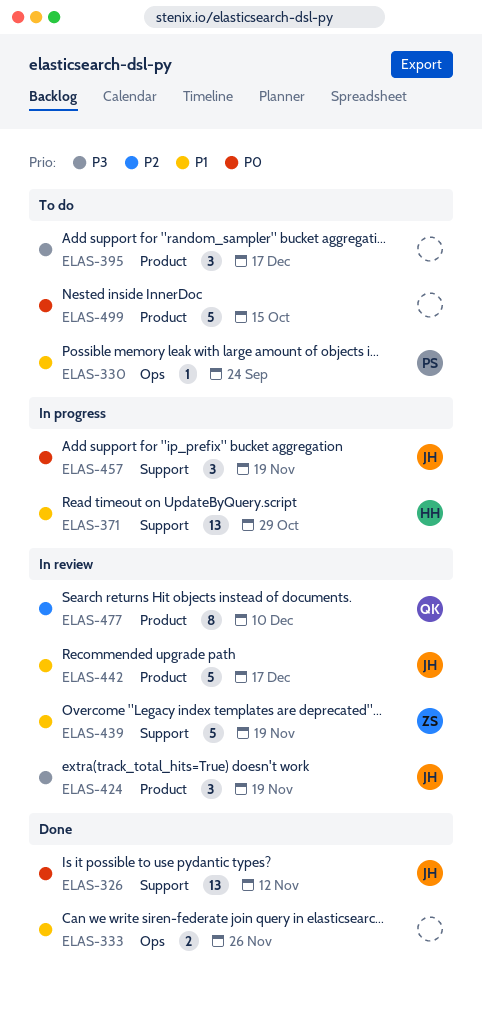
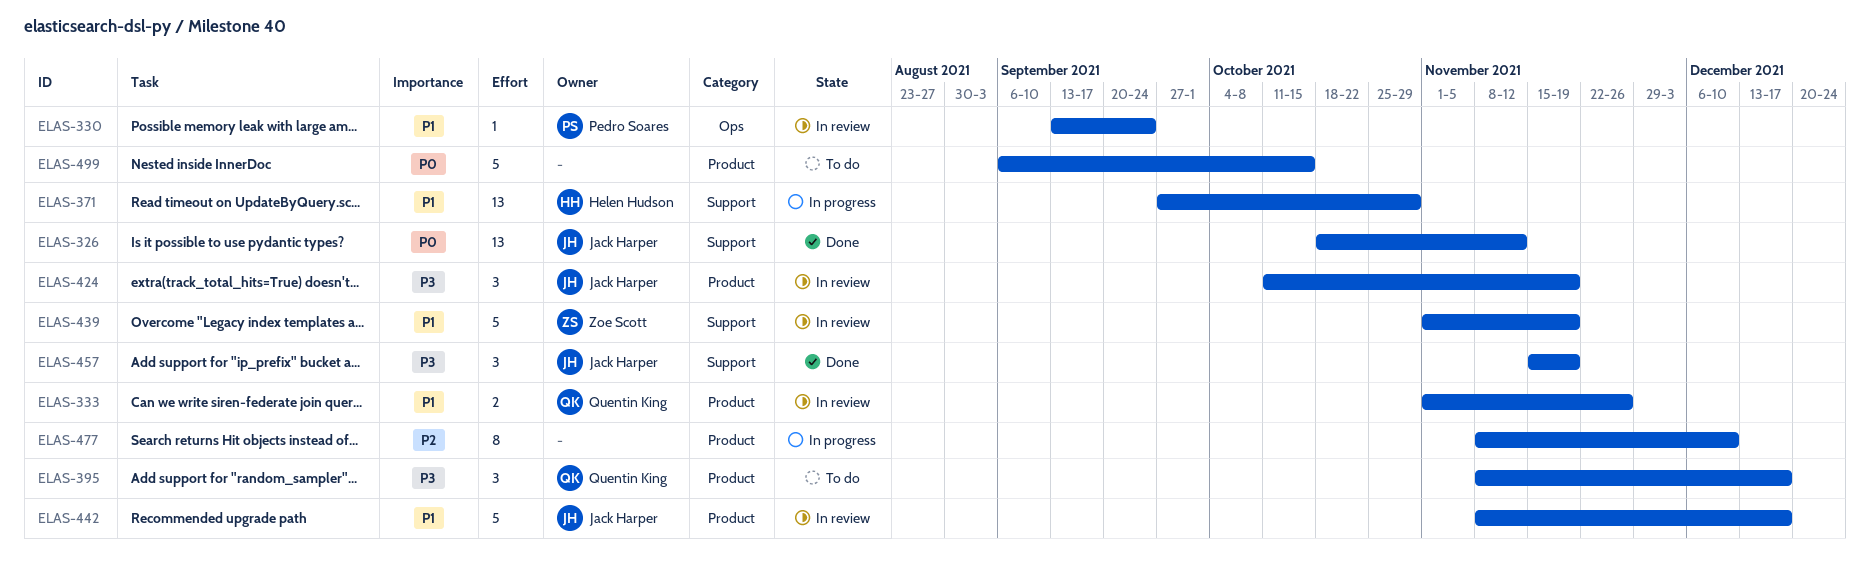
ELAS-330, status: To do -> In review
ELAS-333, status: Done -> In review
ELAS-333, owner: none -> Quentin King
ELAS-333, label: Ops -> Product
ELAS-395, owner: none -> Quentin King
ELAS-457, status: In progress -> Done
ELAS-457, priority: P0 -> P3
ELAS-477, status: In review -> In progress
ELAS-477, owner: Quentin King -> none

